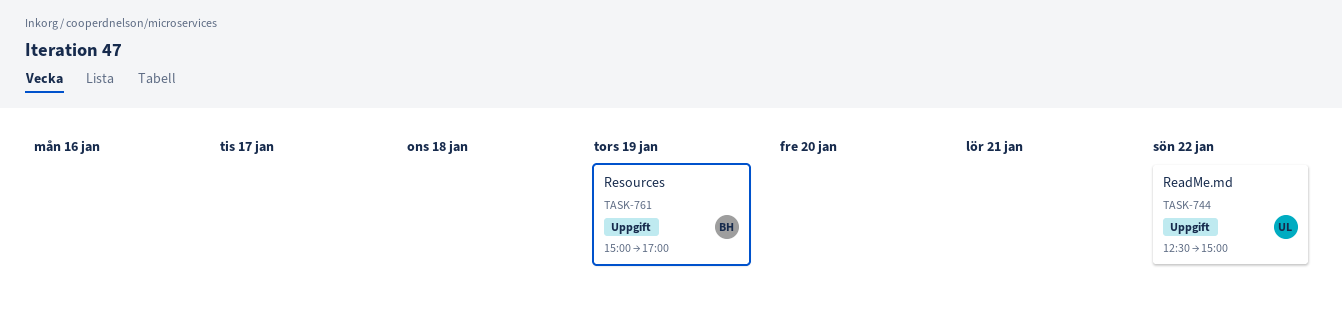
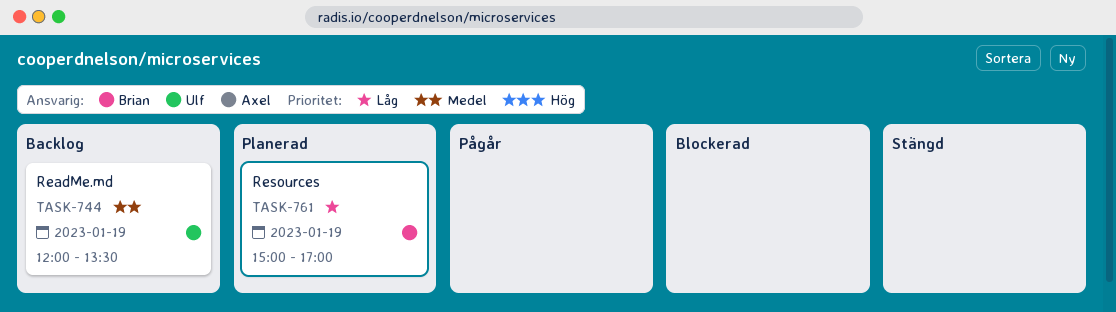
TASK-744, day: Jan 22 -> Jan 19
TASK-744, begins: 12:30 -> 12:00
TASK-744, ends: 15:00 -> 13:30

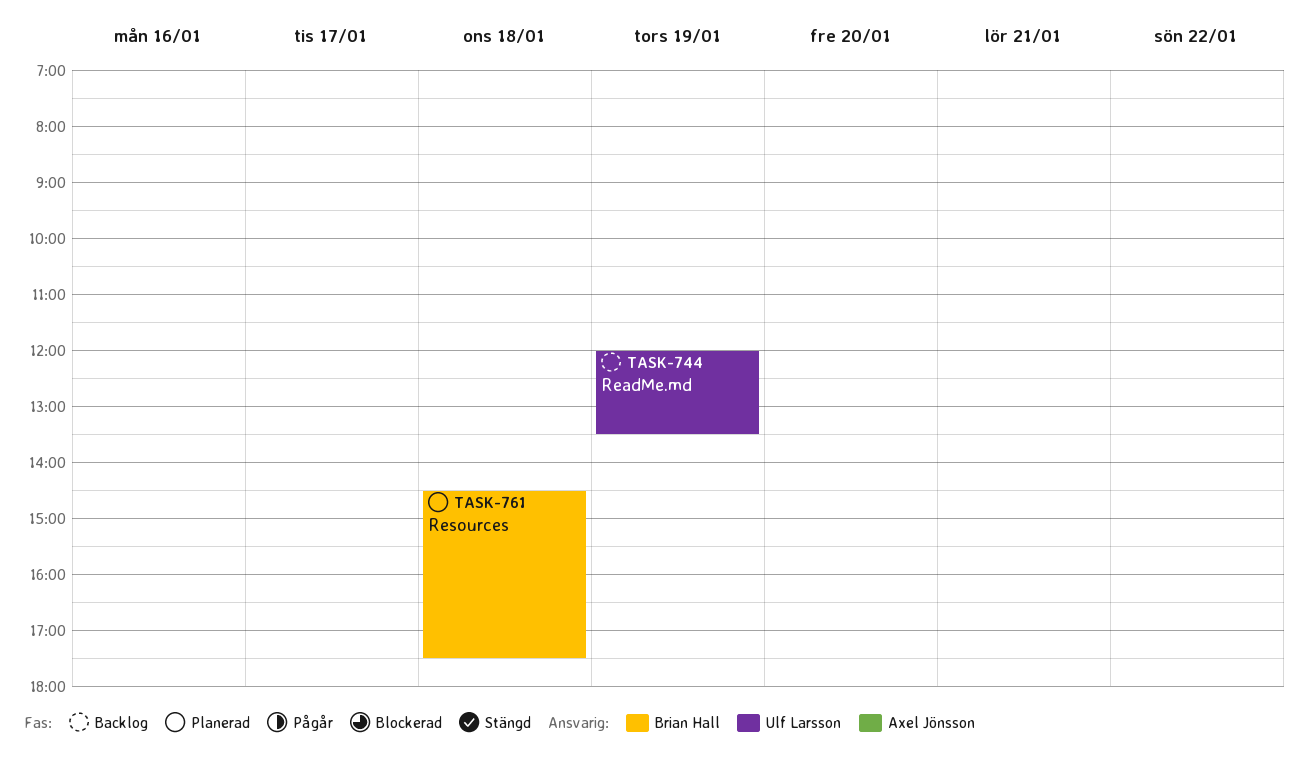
TASK-761, day: Jan 19 -> Jan 18
TASK-761, begins: 15:00 -> 14:30
TASK-761, ends: 17:00 -> 17:30

